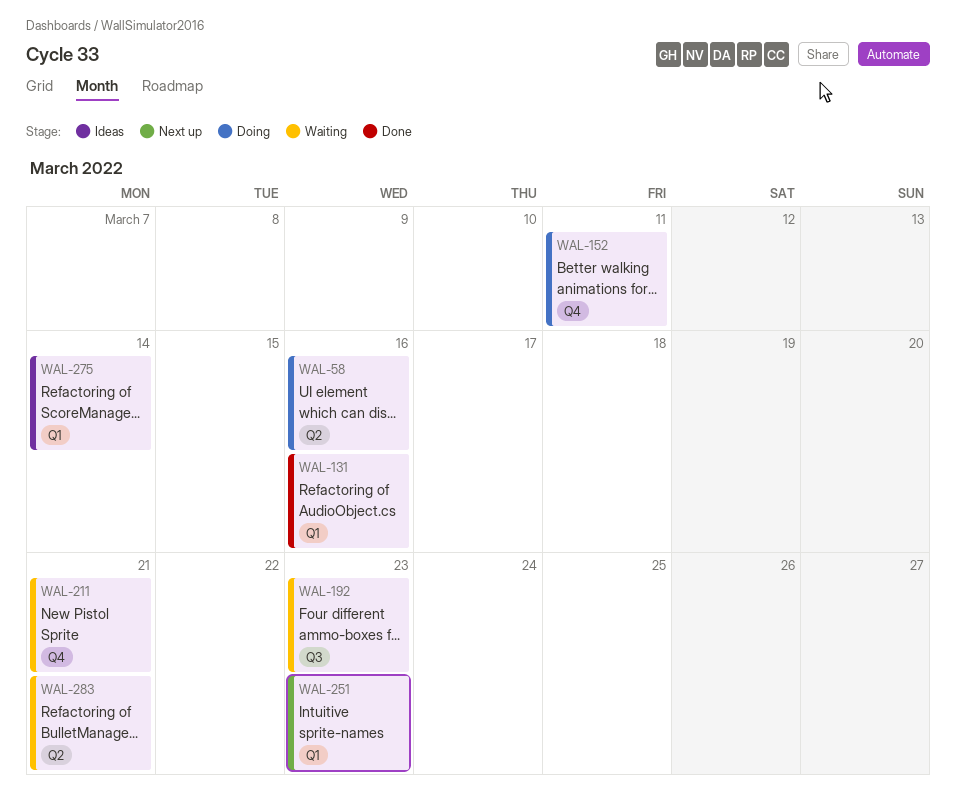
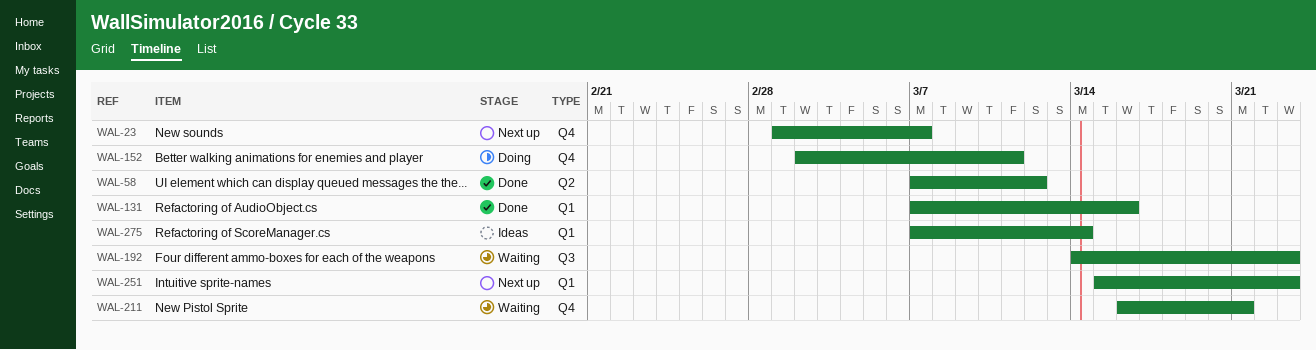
WAL-23: none -> present
WAL-58, status: Doing -> Done
WAL-58, due: Mar 16 -> Mar 12
WAL-283: present -> none

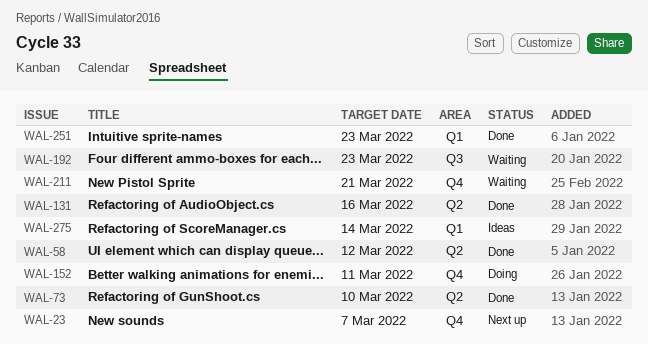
WAL-73: none -> present
WAL-131, label: Q1 -> Q2
WAL-251, status: Next up -> Done

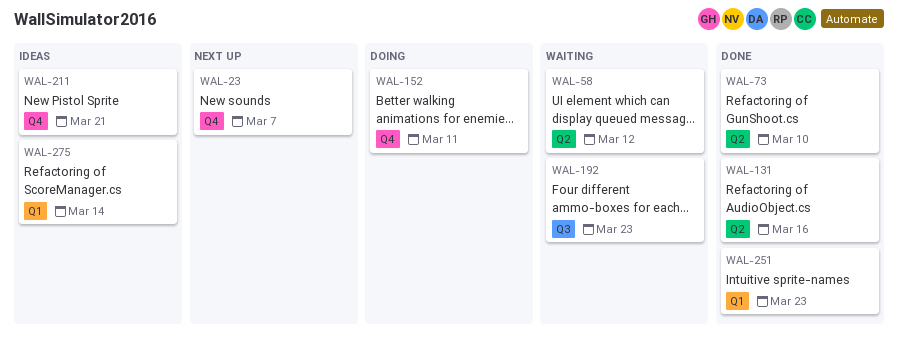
WAL-58, status: Done -> Waiting
WAL-211, status: Waiting -> Ideas

